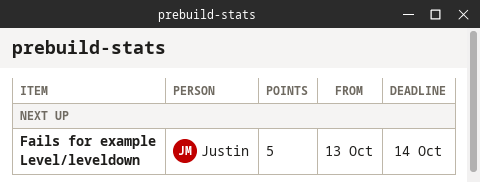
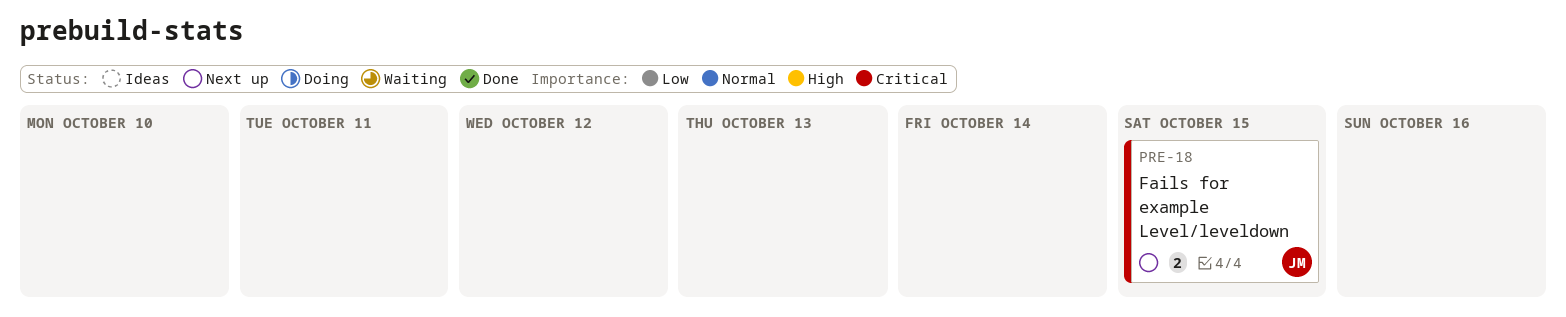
Fails for example Level/leveldown, estimate: 5 -> 2
Fails for example Level/leveldown, due: Oct 14 -> Oct 15

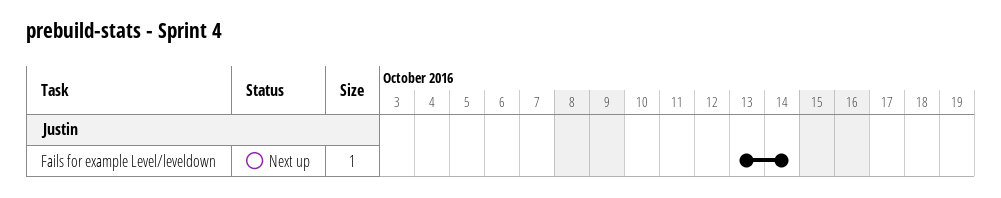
Fails for example Level/leveldown, estimate: 2 -> 1
Fails for example Level/leveldown, due: Oct 15 -> Oct 14

